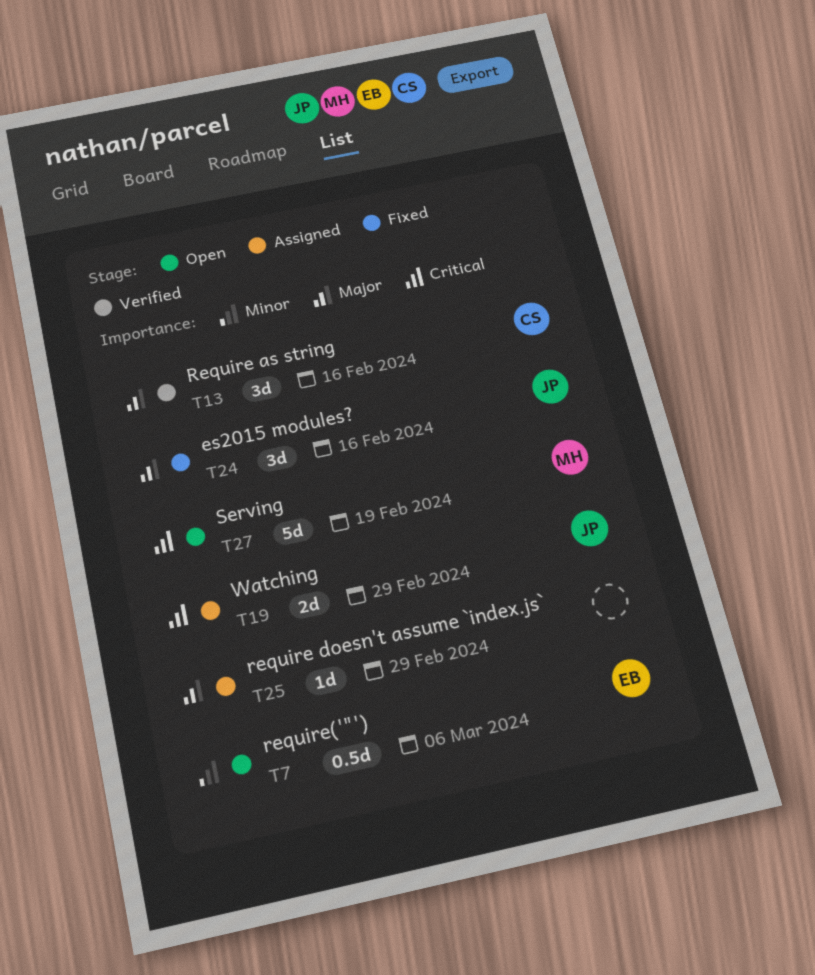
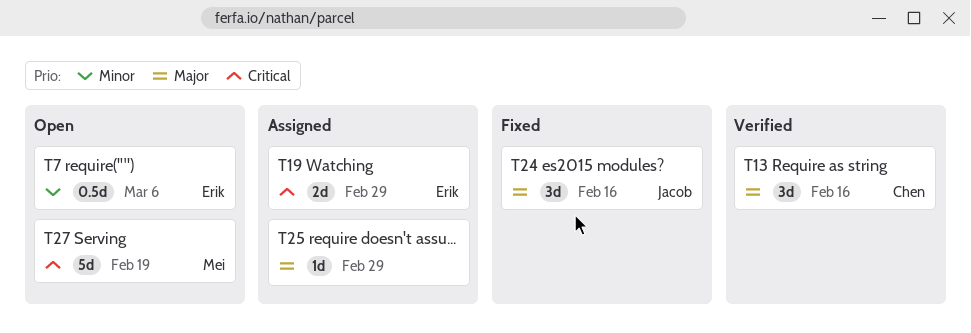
T19, owner: Jacob -> Erik

